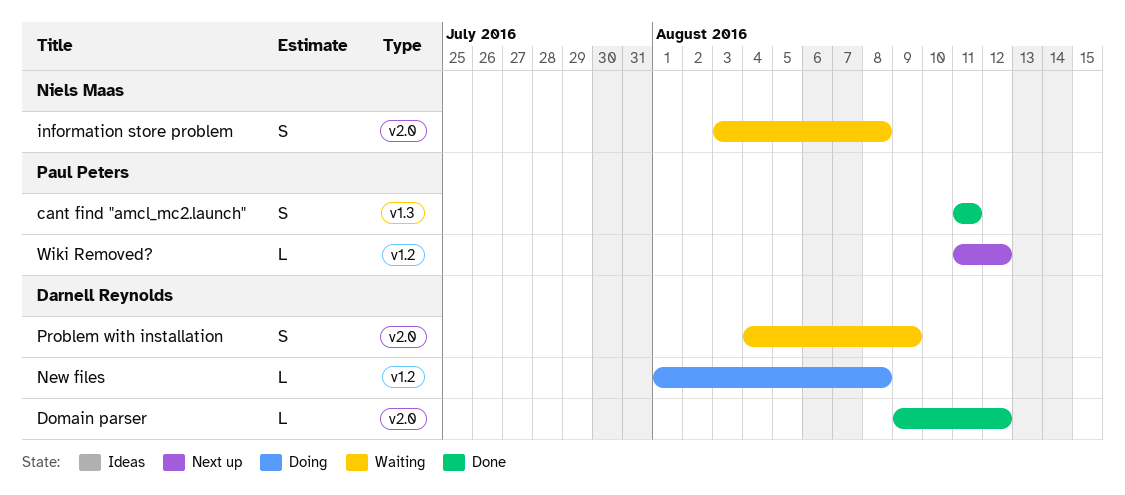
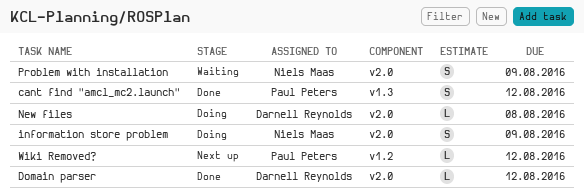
cant find "amcl_mc2.launch", due: Aug 11 -> Aug 12
information store problem, status: Waiting -> Doing
information store problem, due: Aug 8 -> Aug 9
New files, label: v1.2 -> v2.0
Problem with installation, owner: Darnell Reynolds -> Niels Maas

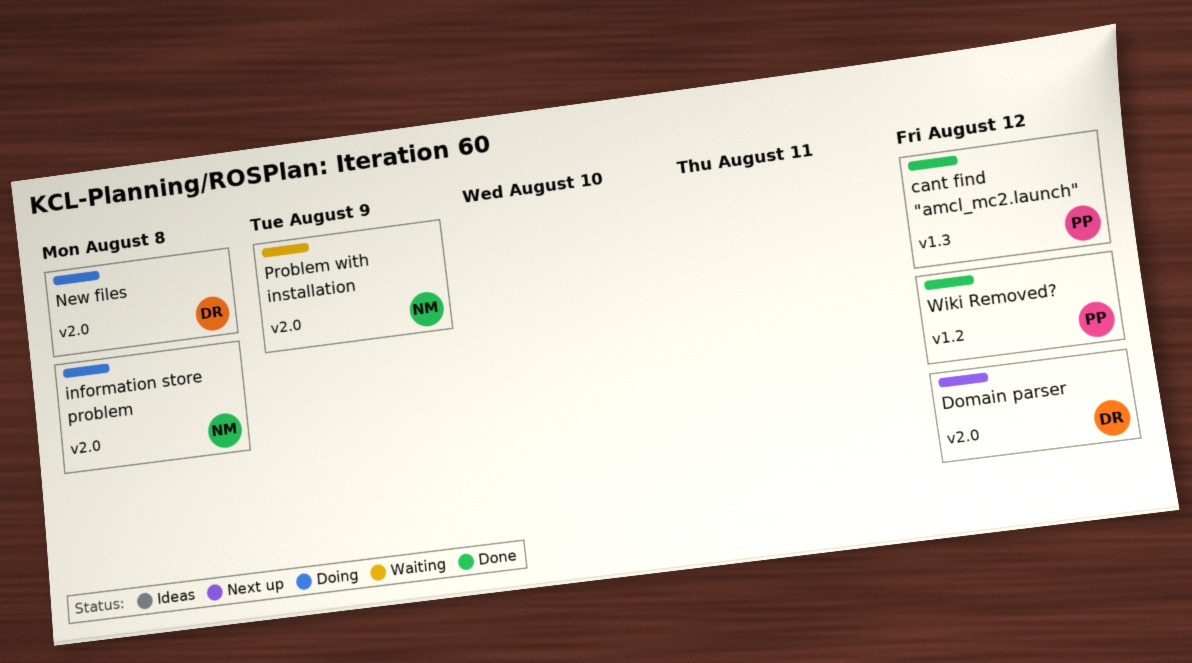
Domain parser, status: Done -> Next up
information store problem, due: Aug 9 -> Aug 8
Wiki Removed?, status: Next up -> Done

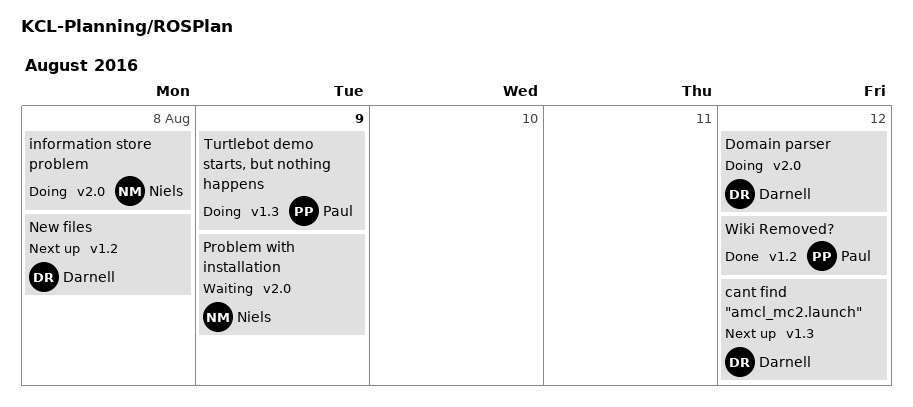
cant find "amcl_mc2.launch", status: Done -> Next up
cant find "amcl_mc2.launch", owner: Paul -> Darnell
Domain parser, status: Next up -> Doing
New files, status: Doing -> Next up
New files, label: v2.0 -> v1.2
Turtlebot demo starts, but nothing happens: none -> present

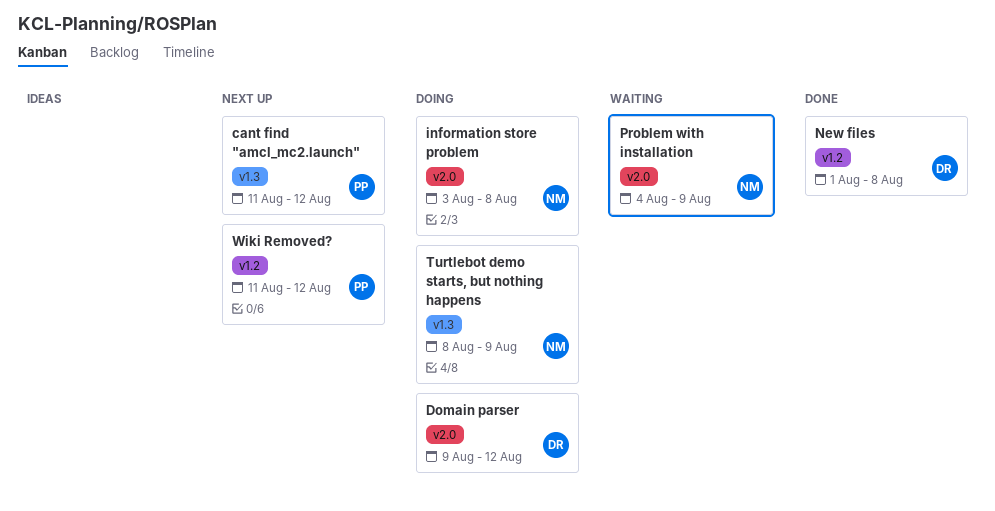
cant find "amcl_mc2.launch", owner: Darnell -> Paul
New files, status: Next up -> Done
Turtlebot demo starts, but nothing happens, owner: Paul -> Niels
Wiki Removed?, status: Done -> Next up

